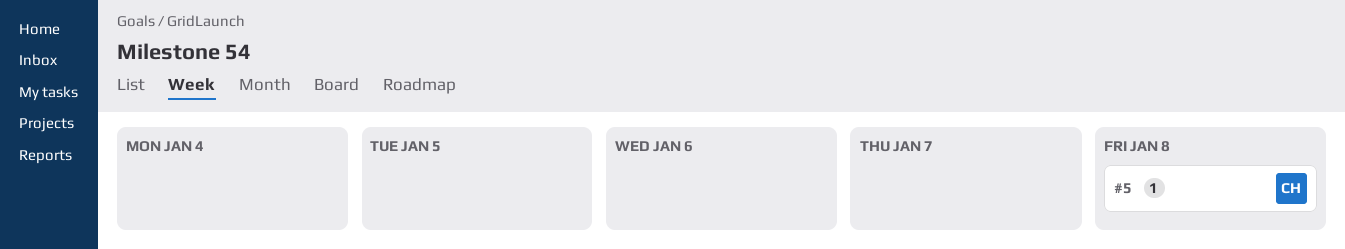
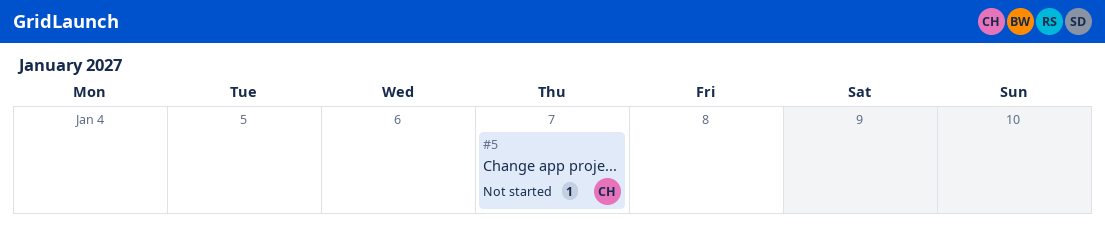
#5, due: Jan 8 -> Jan 7

